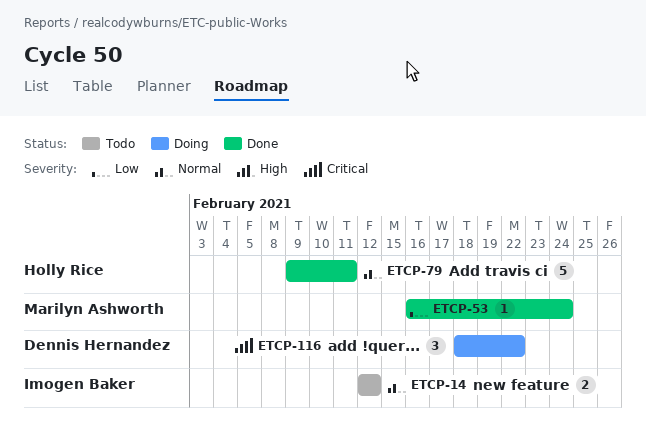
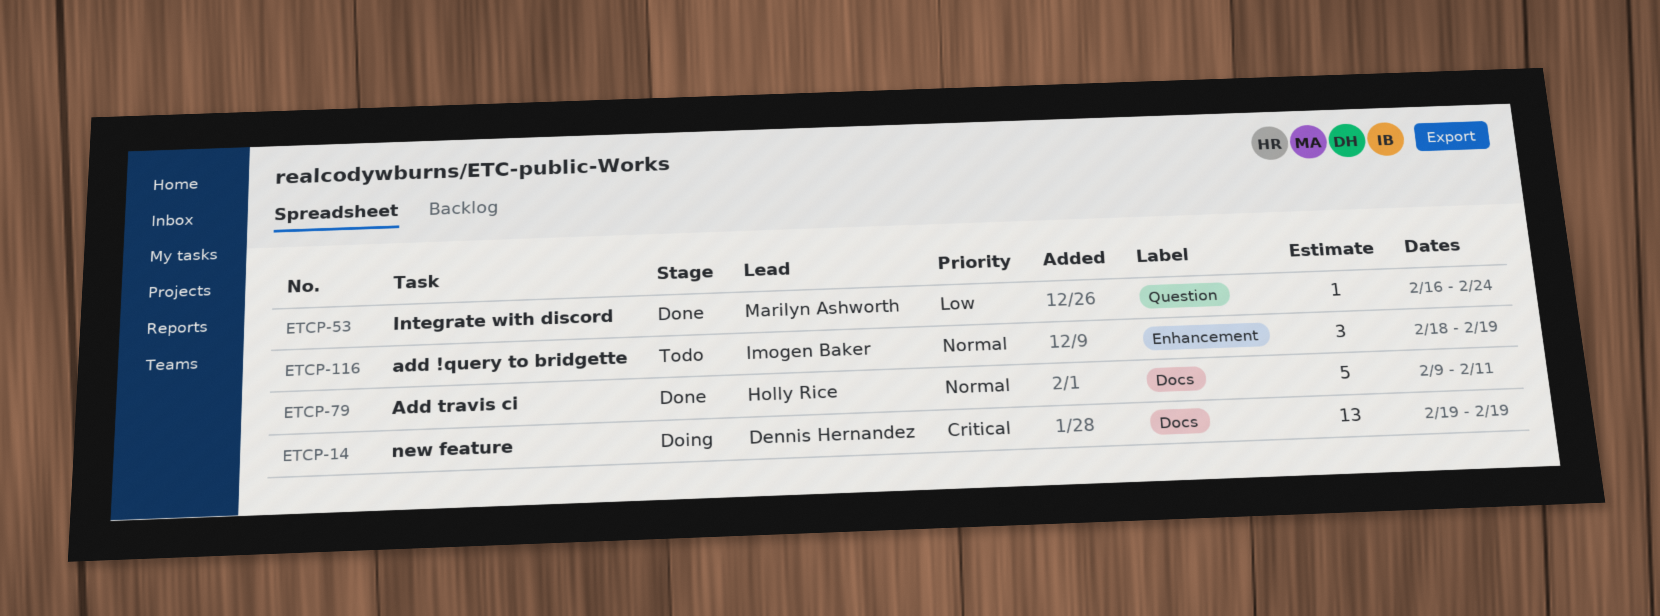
ETCP-14, status: Todo -> Doing
ETCP-14, owner: Imogen Baker -> Dennis Hernandez
ETCP-14, priority: Normal -> Critical
ETCP-14, estimate: 2 -> 13
ETCP-14, start: Feb 12 -> Feb 19
ETCP-14, due: Feb 12 -> Feb 19
ETCP-116, status: Doing -> Todo
ETCP-116, owner: Dennis Hernandez -> Imogen Baker
ETCP-116, priority: Critical -> Normal
ETCP-116, due: Feb 22 -> Feb 19

